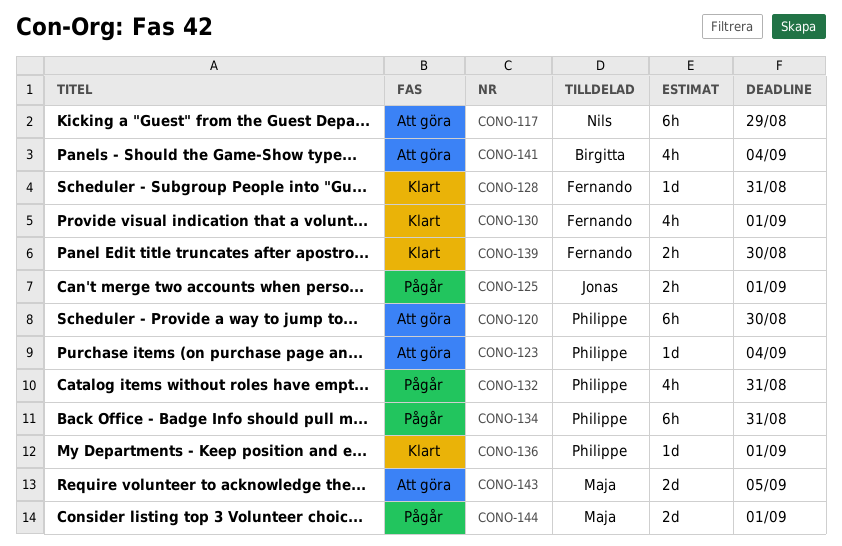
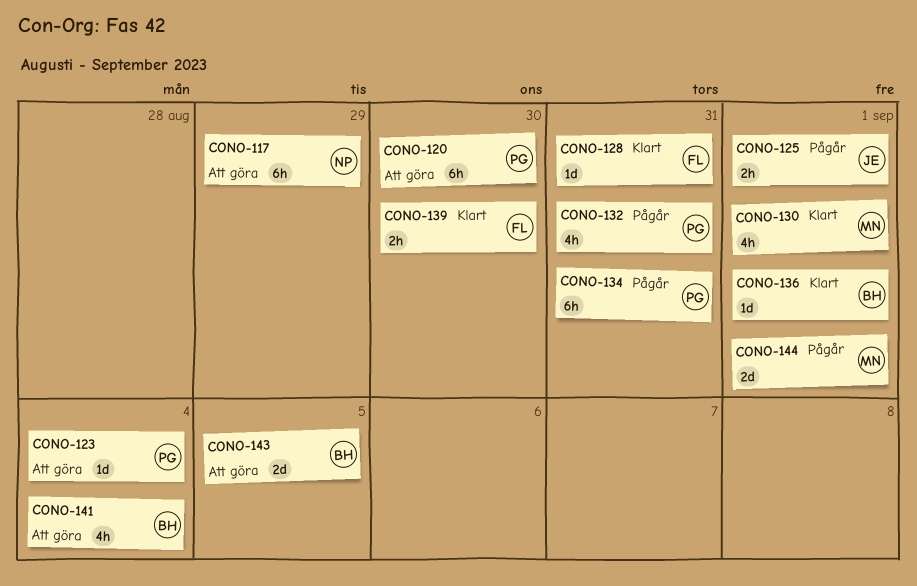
CONO-130, owner: Fernando -> Maja
CONO-136, owner: Philippe -> Birgitta
CONO-143, owner: Maja -> Birgitta

